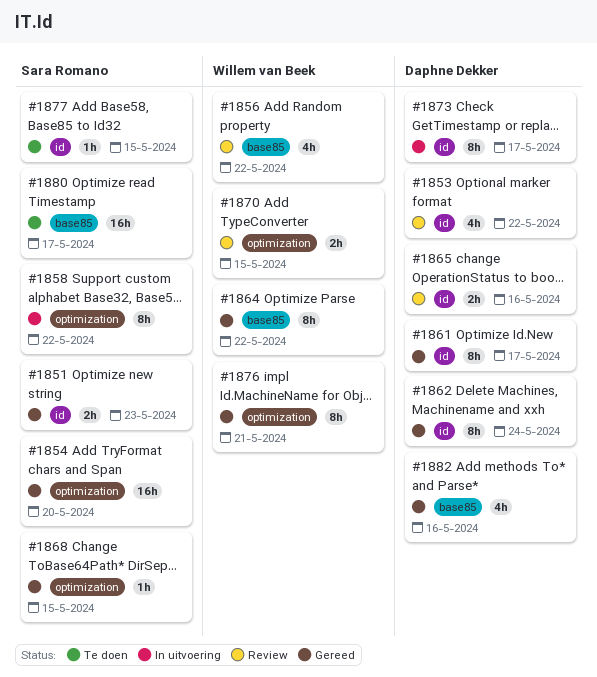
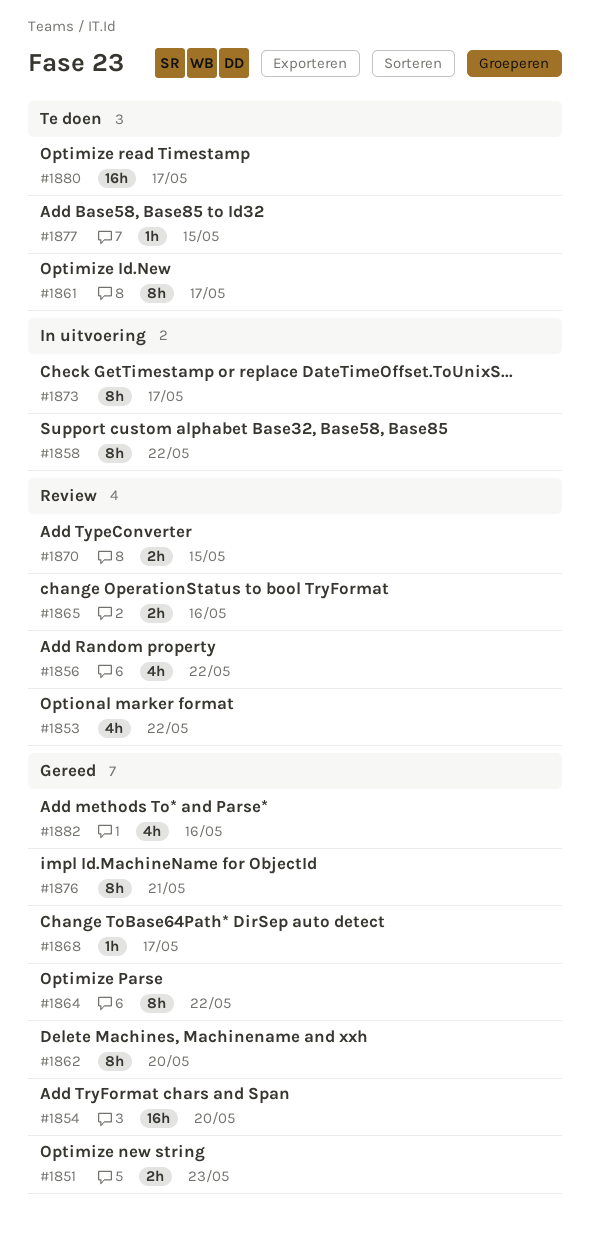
#1861, status: Gereed -> Te doen
#1862, due: May 24 -> May 20
#1868, due: May 15 -> May 17

